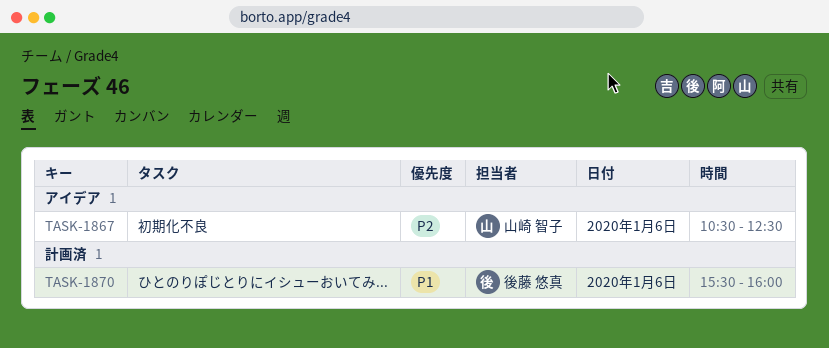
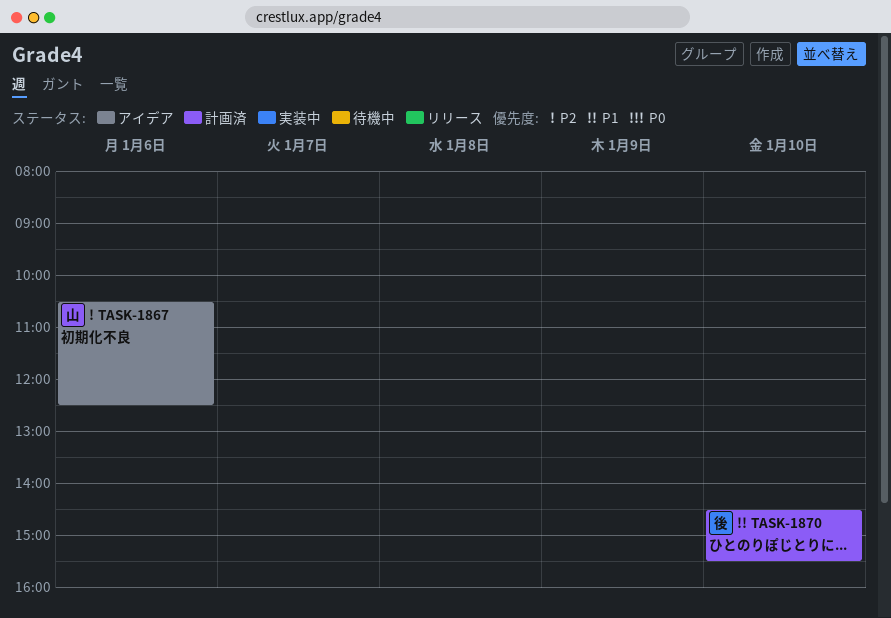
TASK-1870, day: Jan 6 -> Jan 10
TASK-1870, begins: 15:30 -> 14:30
TASK-1870, ends: 16:00 -> 15:30

